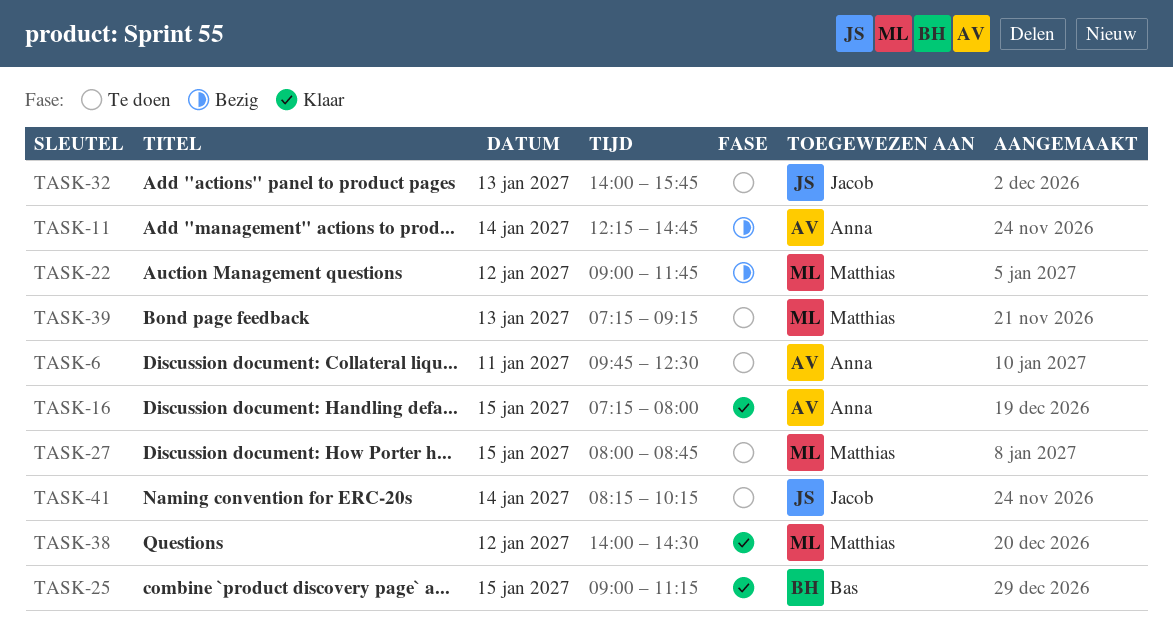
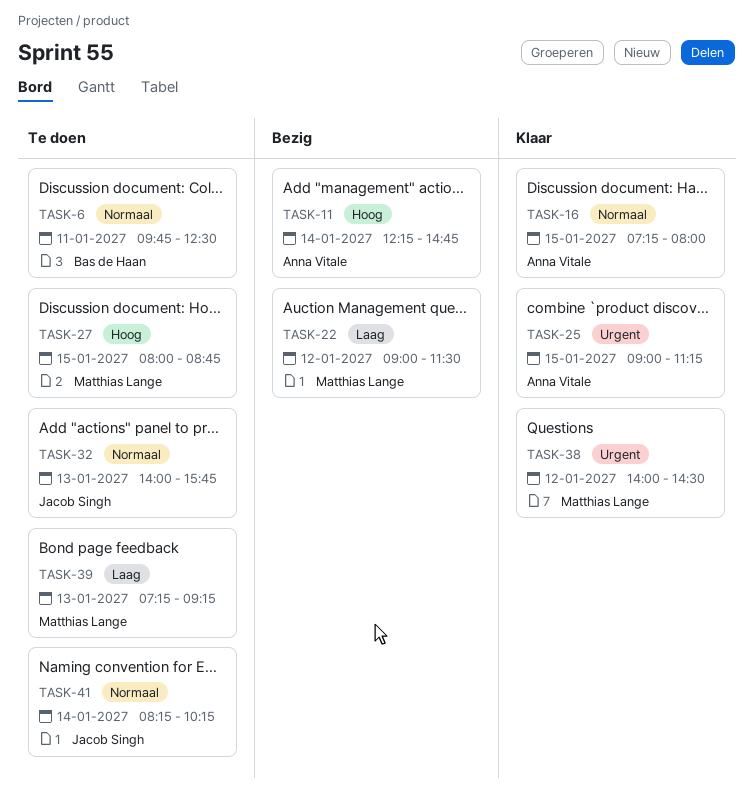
TASK-6, owner: Anna Vitale -> Bas de Haan
TASK-22, ends: 11:45 -> 11:30
TASK-25, owner: Bas de Haan -> Anna Vitale

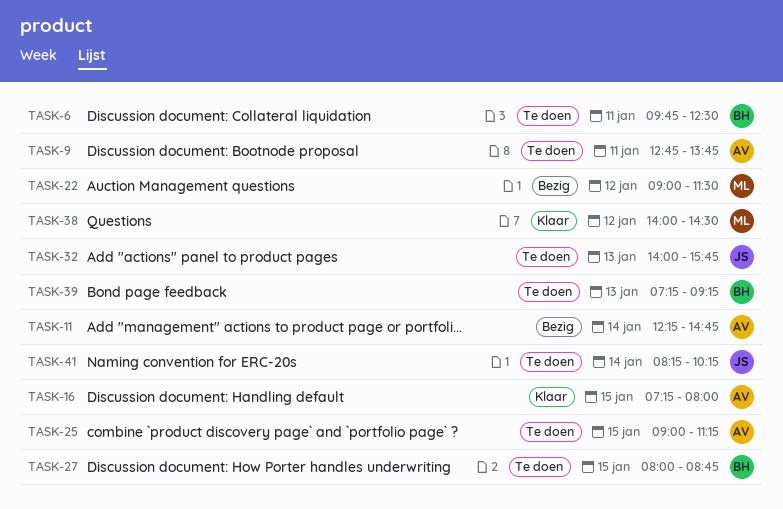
TASK-9: none -> present
TASK-25, status: Klaar -> Te doen
TASK-27, owner: Matthias Lange -> Bas de Haan
TASK-39, owner: Matthias Lange -> Bas de Haan

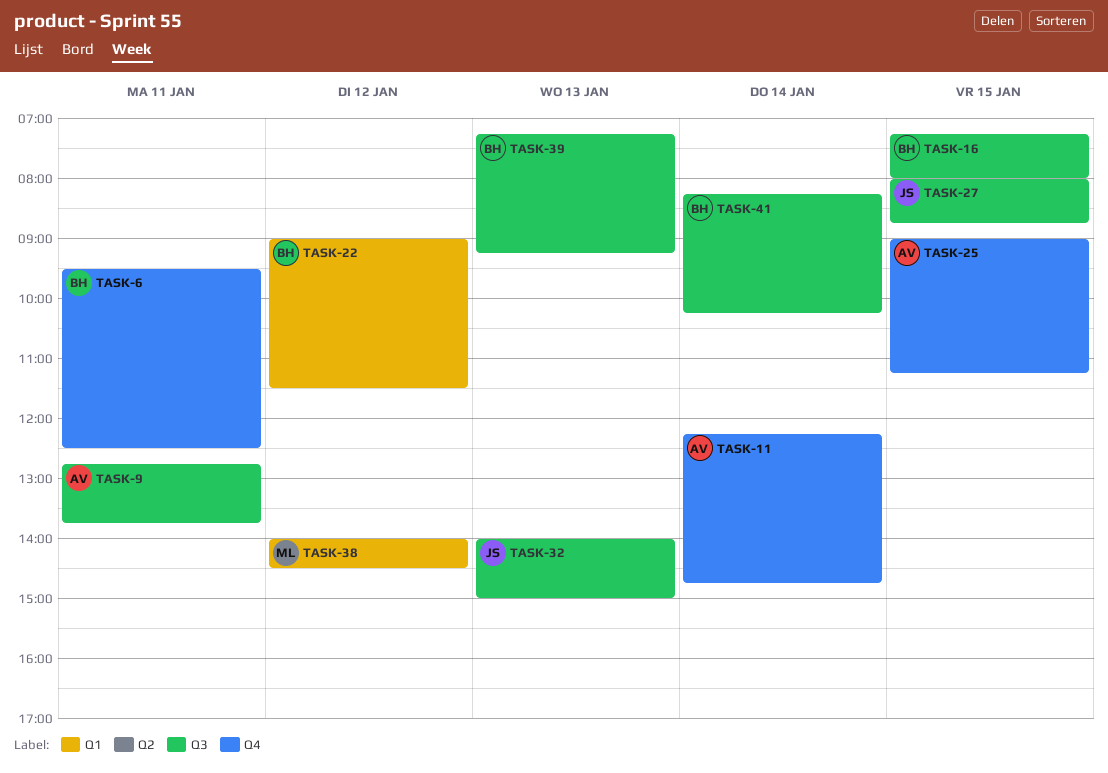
TASK-6, begins: 09:45 -> 09:30
TASK-16, owner: AV -> BH
TASK-22, owner: ML -> BH
TASK-27, owner: BH -> JS
TASK-32, ends: 15:45 -> 15:00
TASK-41, owner: JS -> BH

